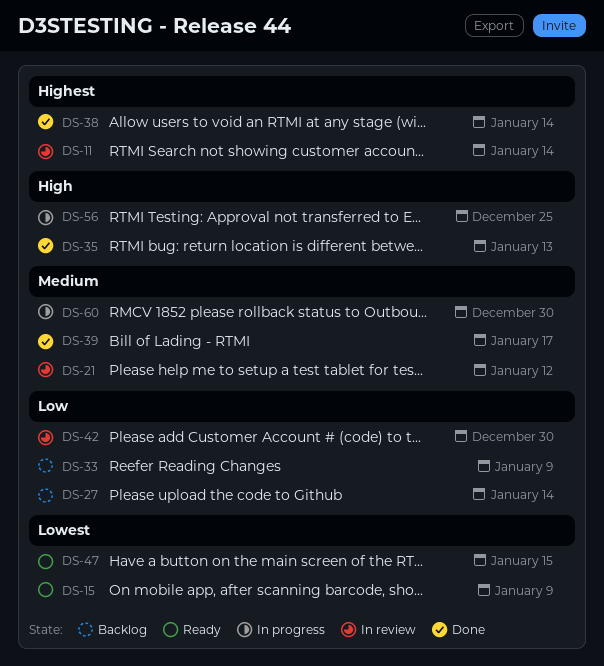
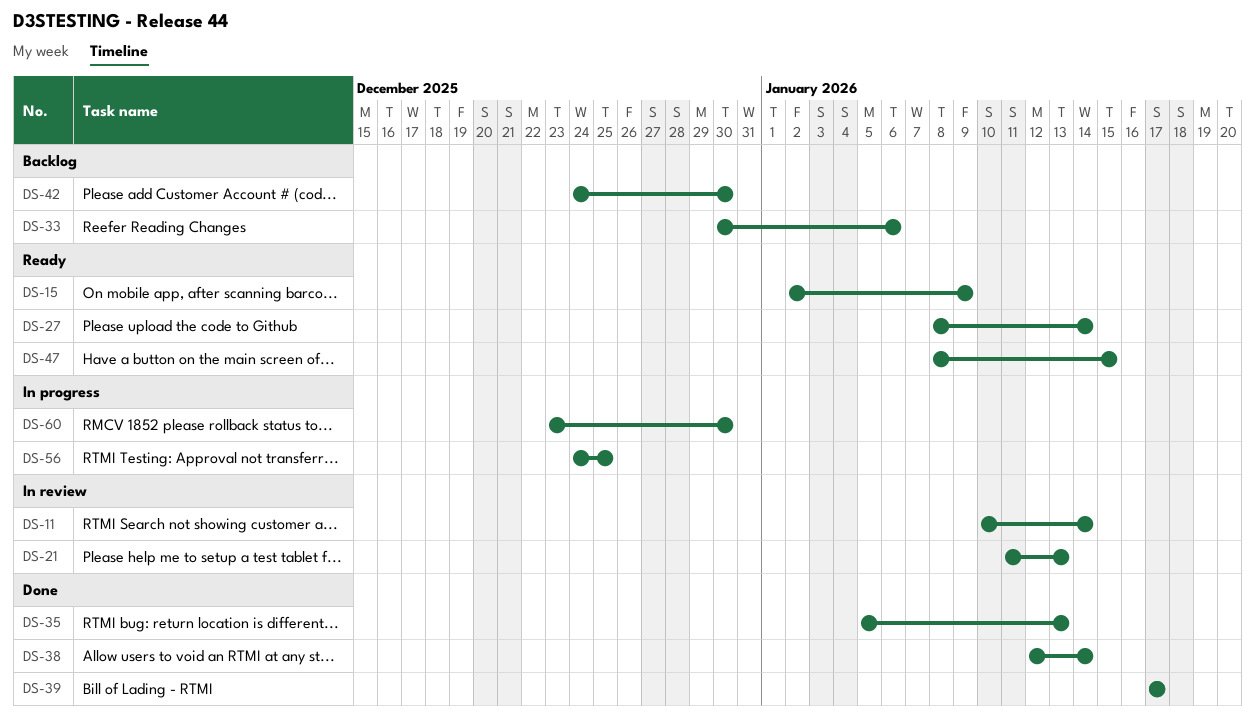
DS-21, due: Jan 12 -> Jan 13
DS-27, status: Backlog -> Ready
DS-33, due: Jan 9 -> Jan 6
DS-42, status: In review -> Backlog

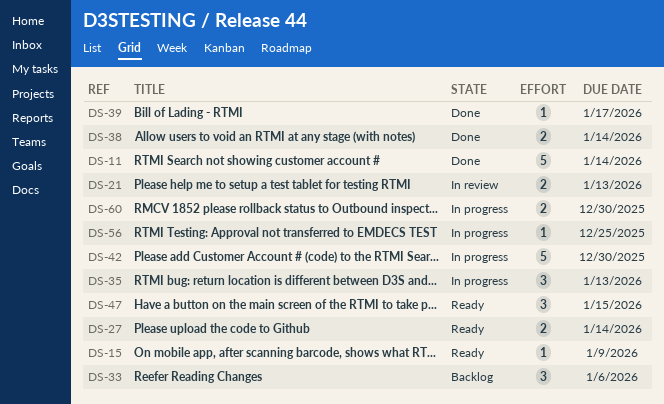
DS-11, status: In review -> Done
DS-35, status: Done -> In progress
DS-42, status: Backlog -> In progress

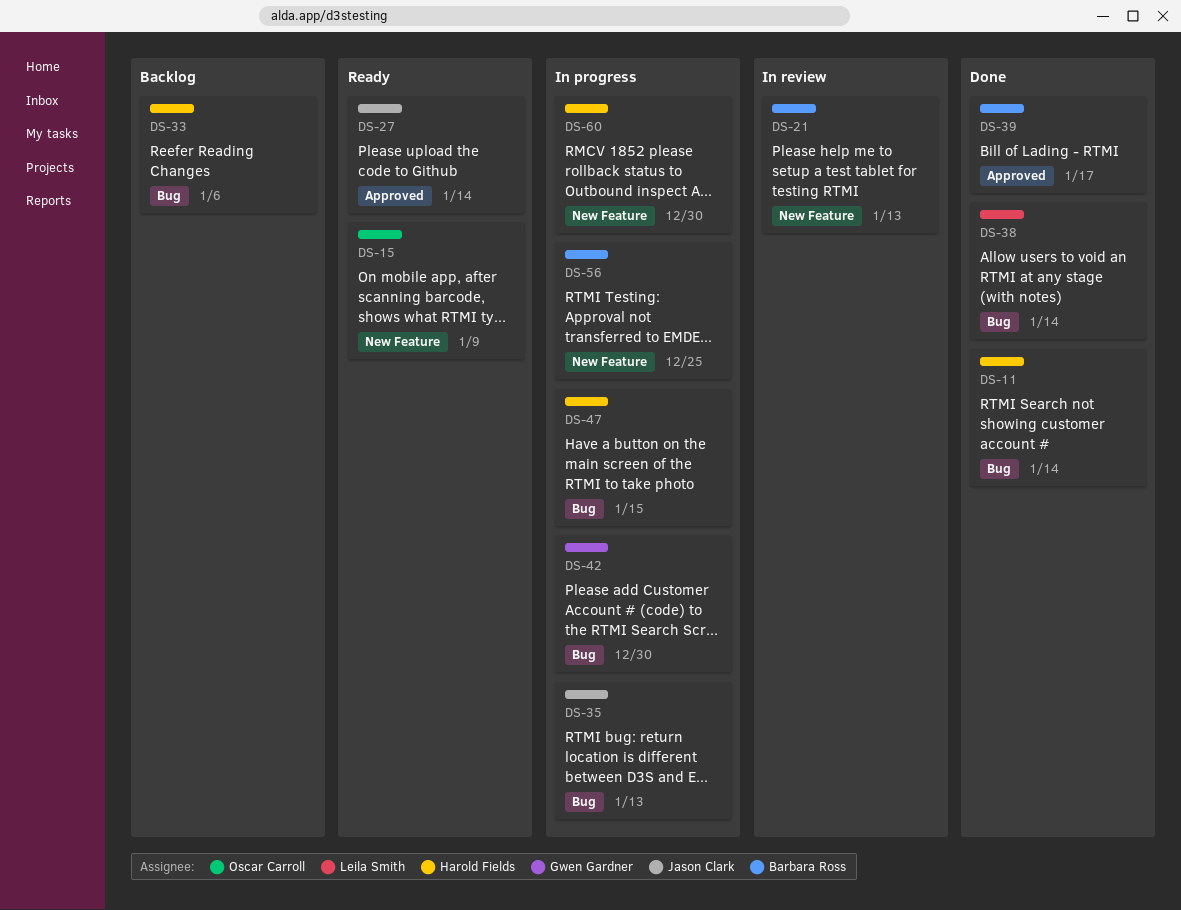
DS-47, status: Ready -> In progress

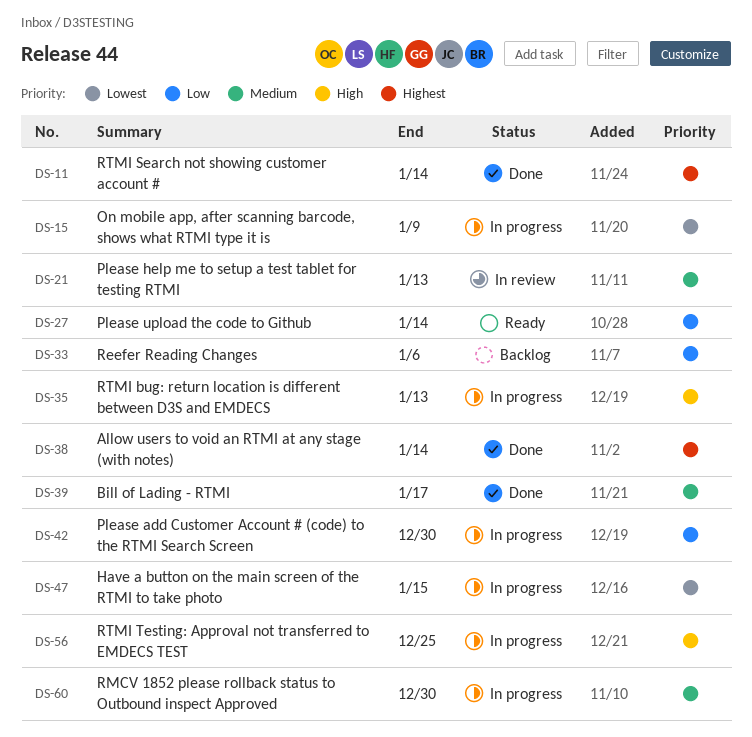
DS-15, status: Ready -> In progress

